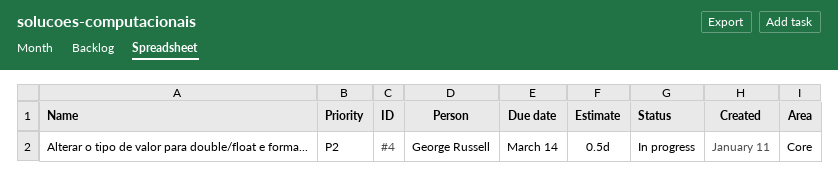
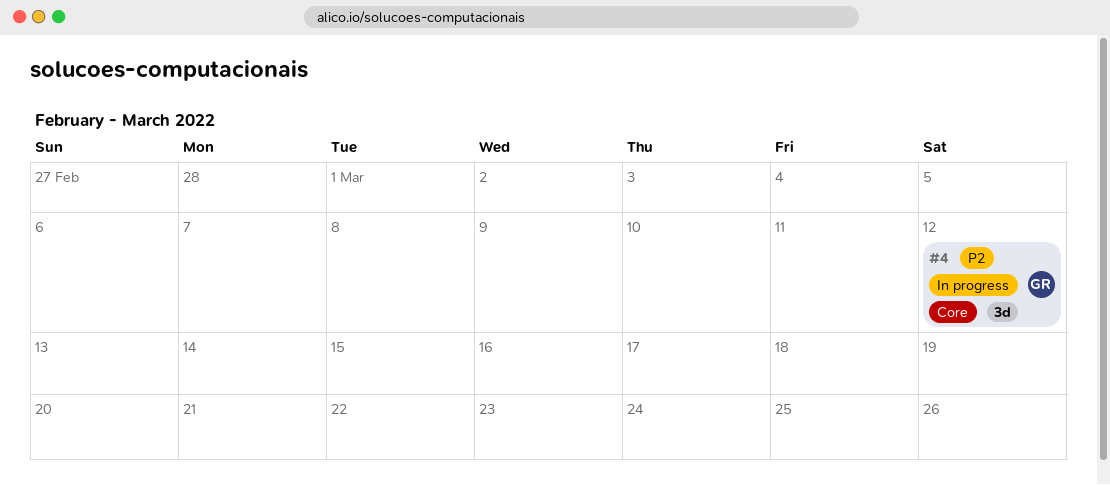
#4, estimate: 0.5d -> 3d
#4, due: Mar 14 -> Mar 12

